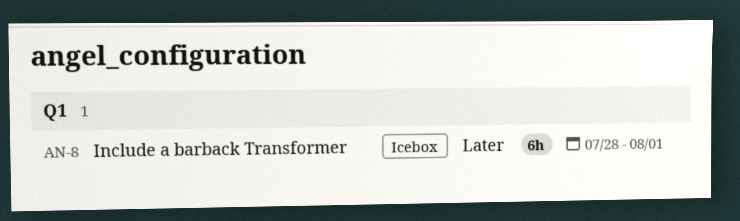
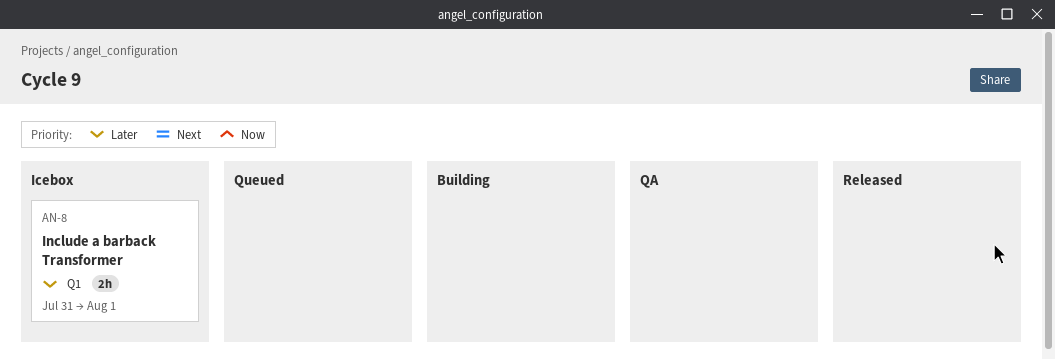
AN-8, estimate: 6h -> 2h
AN-8, start: Jul 28 -> Jul 31

